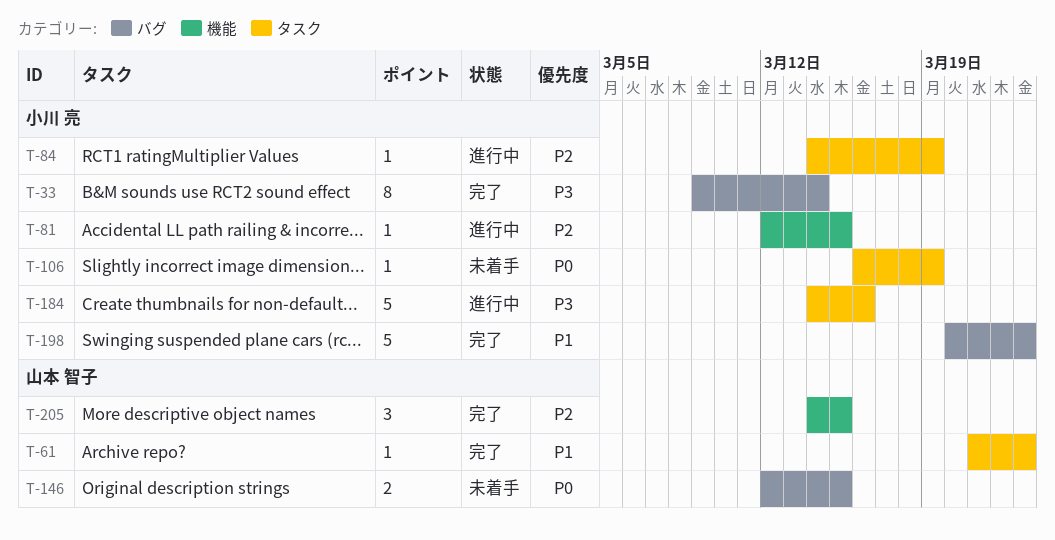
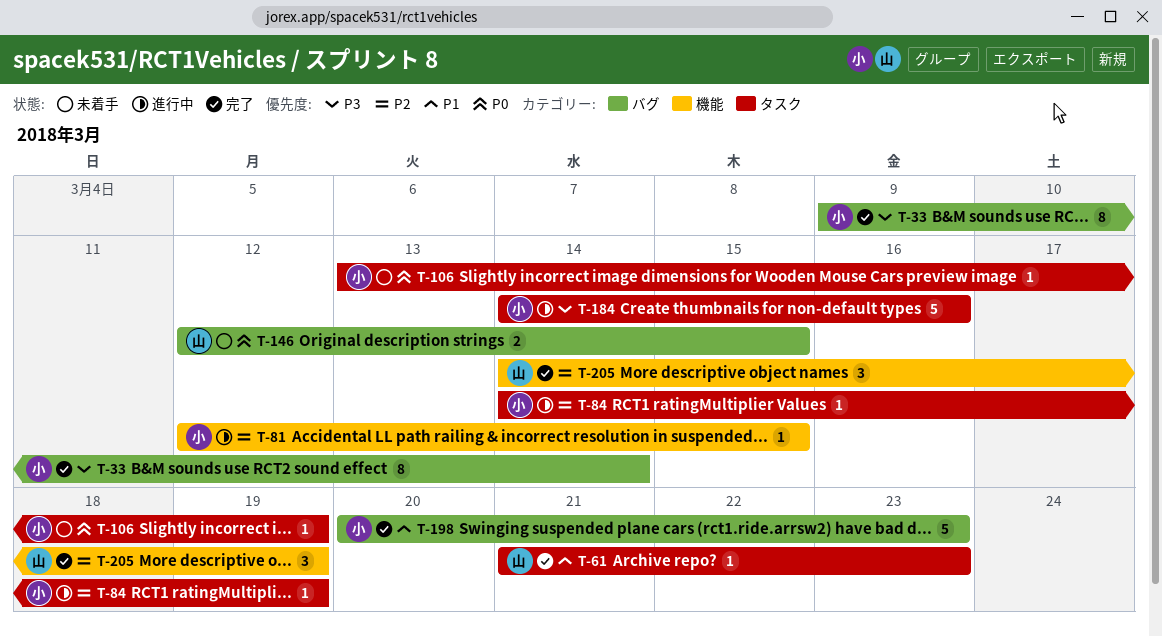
T-106, start: Mar 16 -> Mar 13
T-205, due: Mar 15 -> Mar 19

